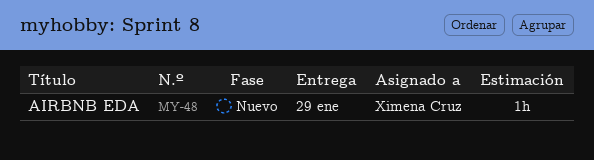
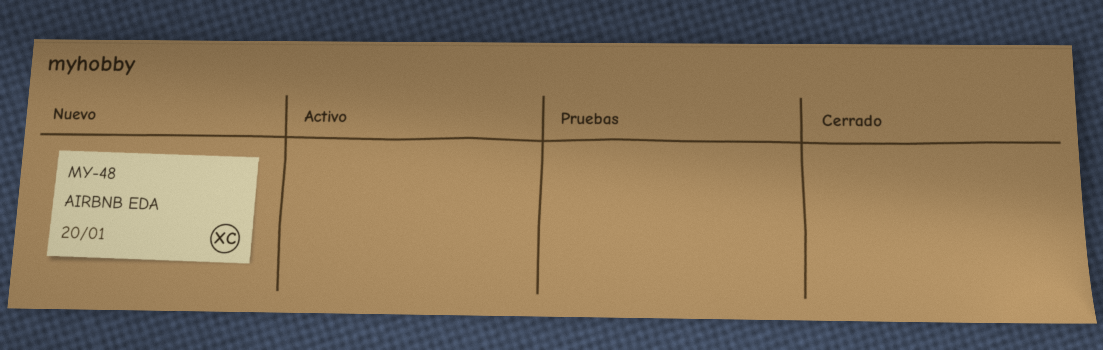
MY-48, due: Jan 29 -> Jan 20

